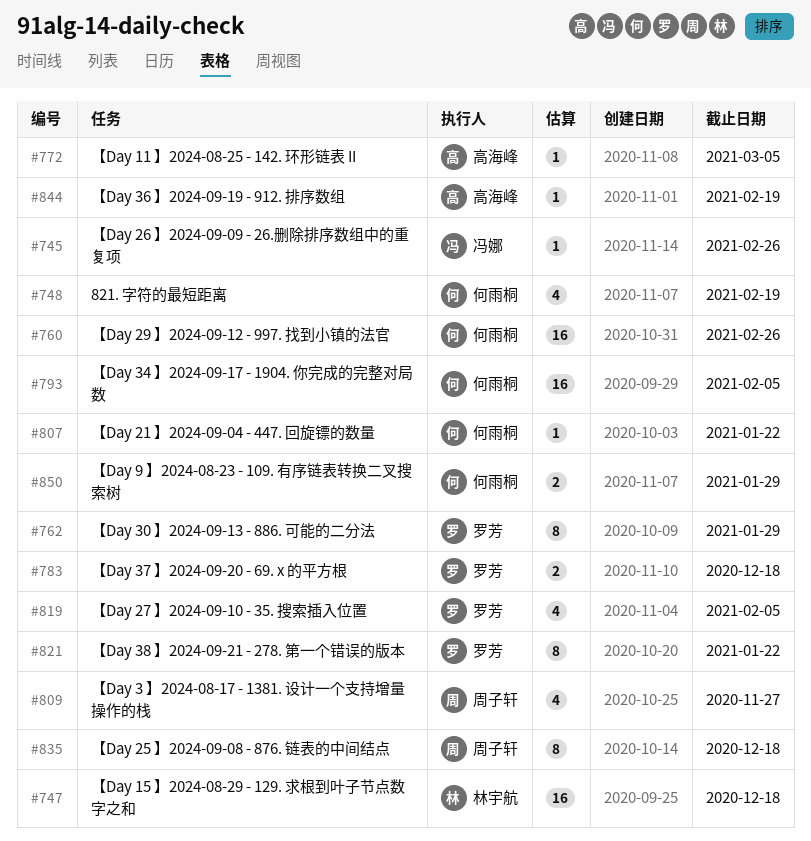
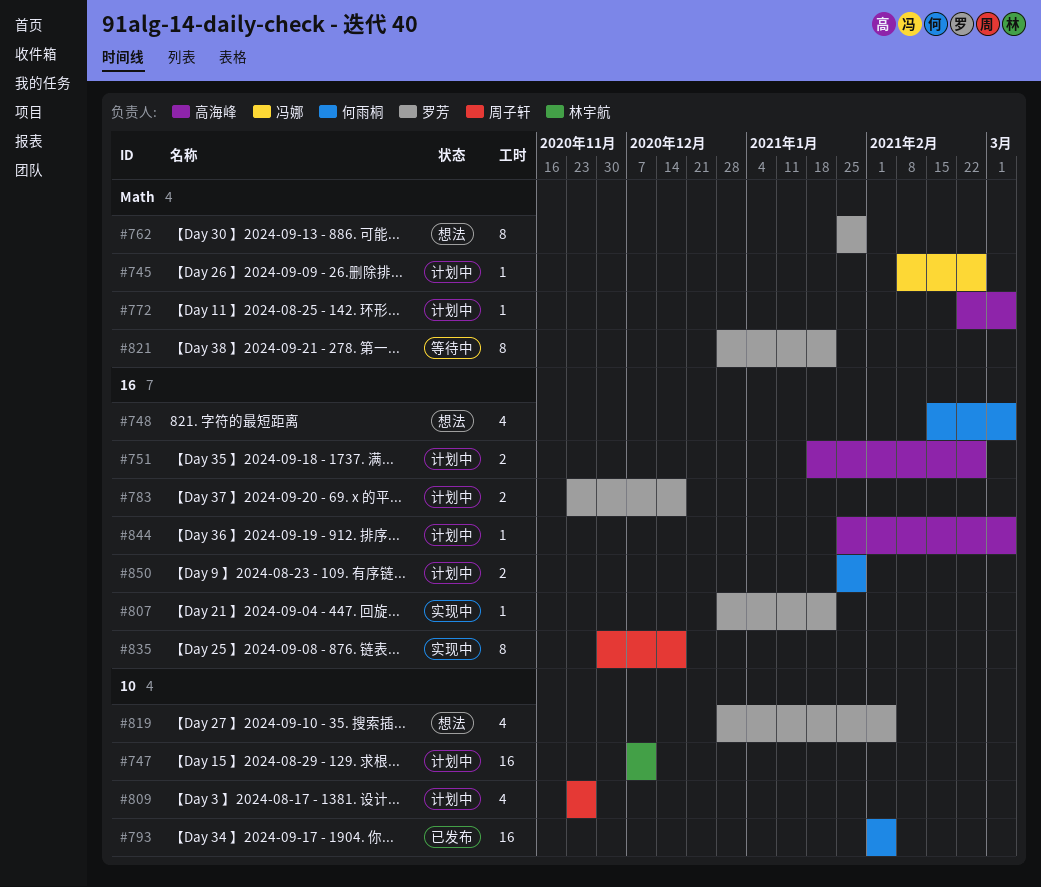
#747, due: Dec 18 -> Dec 11
#748, due: Feb 19 -> Mar 5
#751: none -> present
#760: present -> none
#807, owner: 何雨桐 -> 罗芳
#844, due: Feb 19 -> Mar 5

